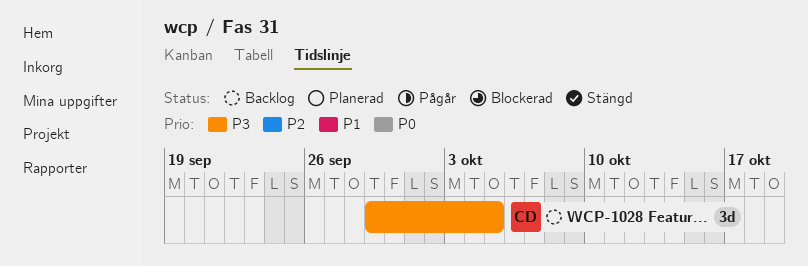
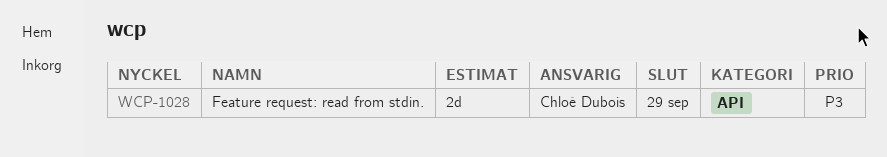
WCP-1028, estimate: 3d -> 2d
WCP-1028, due: Oct 5 -> Sep 29

